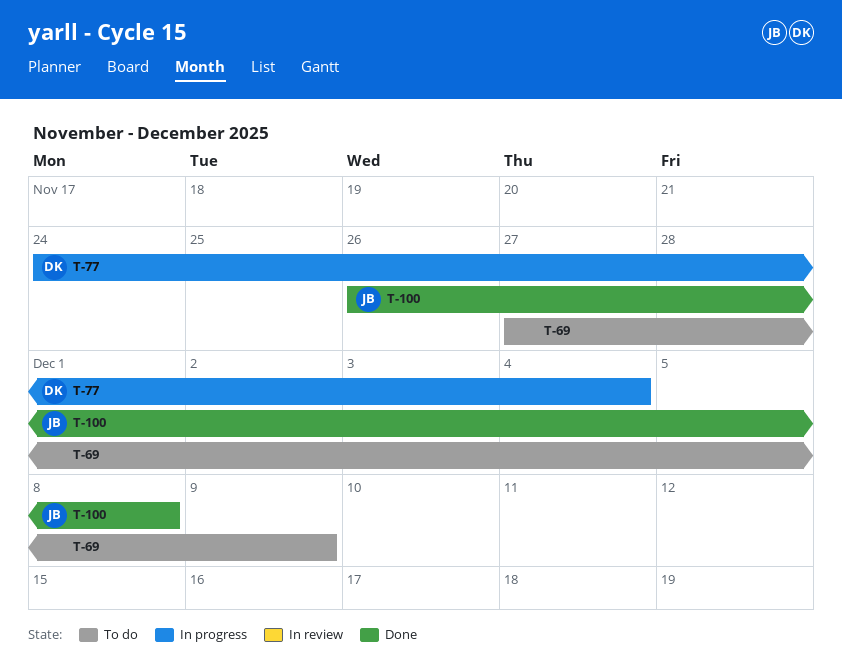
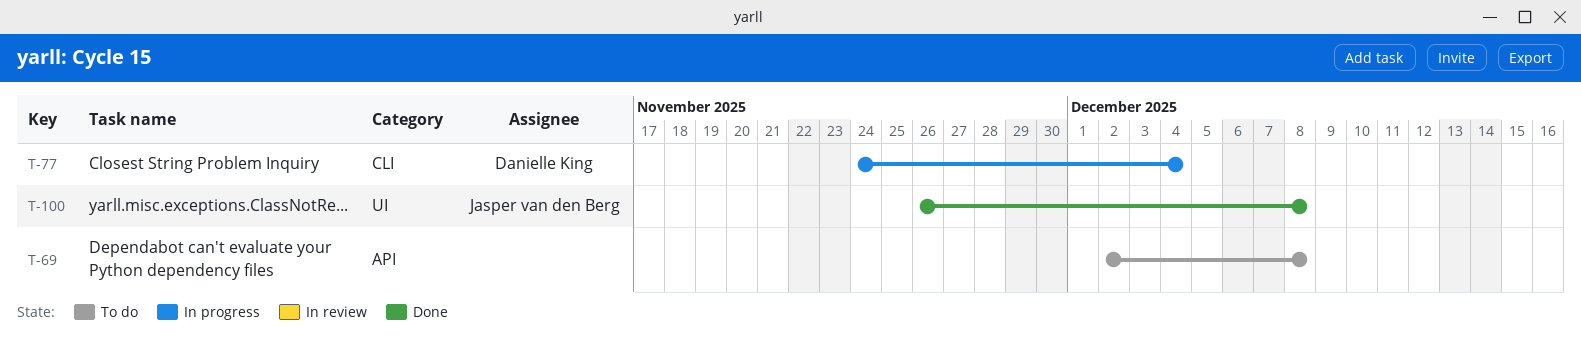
T-69, start: Nov 27 -> Dec 2
T-69, due: Dec 9 -> Dec 8

